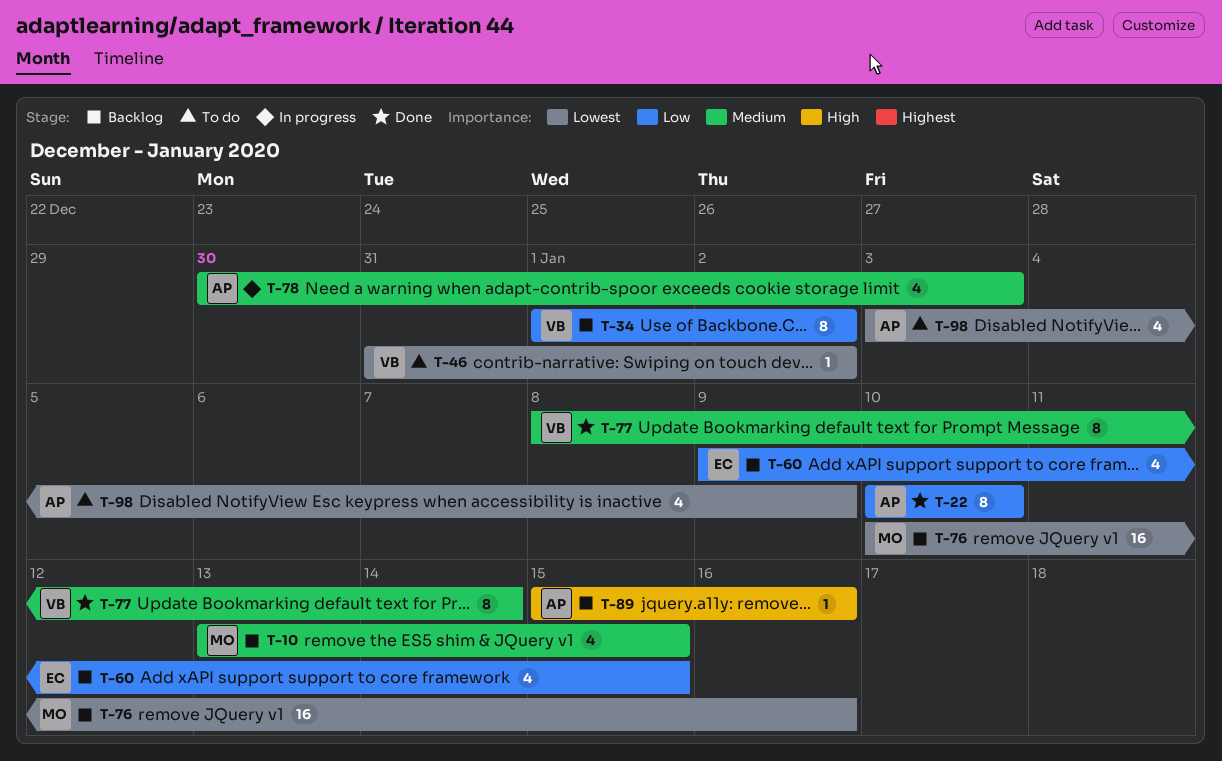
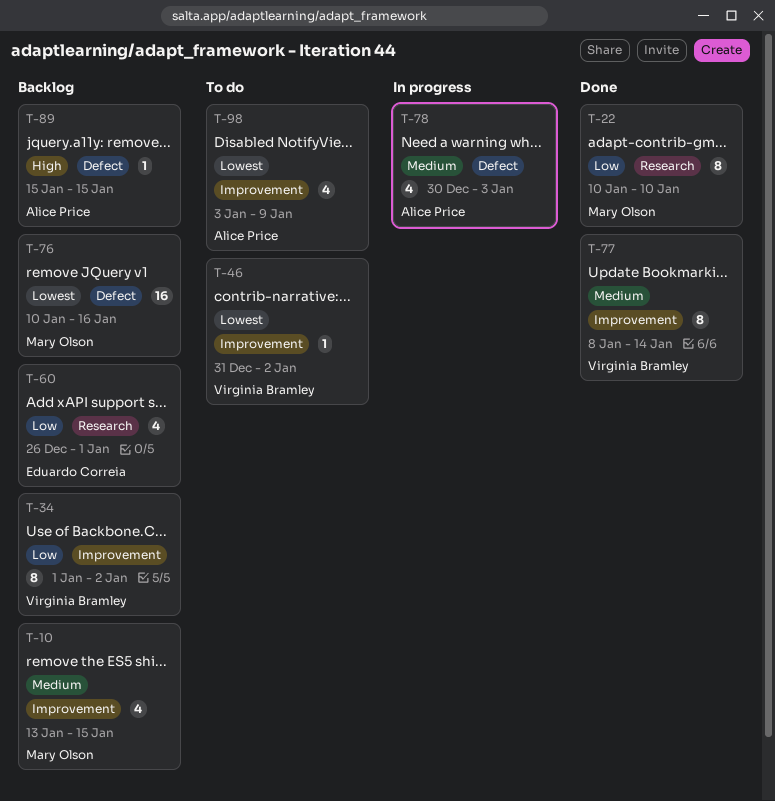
T-22, owner: Alice Price -> Mary Olson
T-60, start: Jan 9 -> Dec 26
T-60, due: Jan 15 -> Jan 1
T-89, due: Jan 16 -> Jan 15

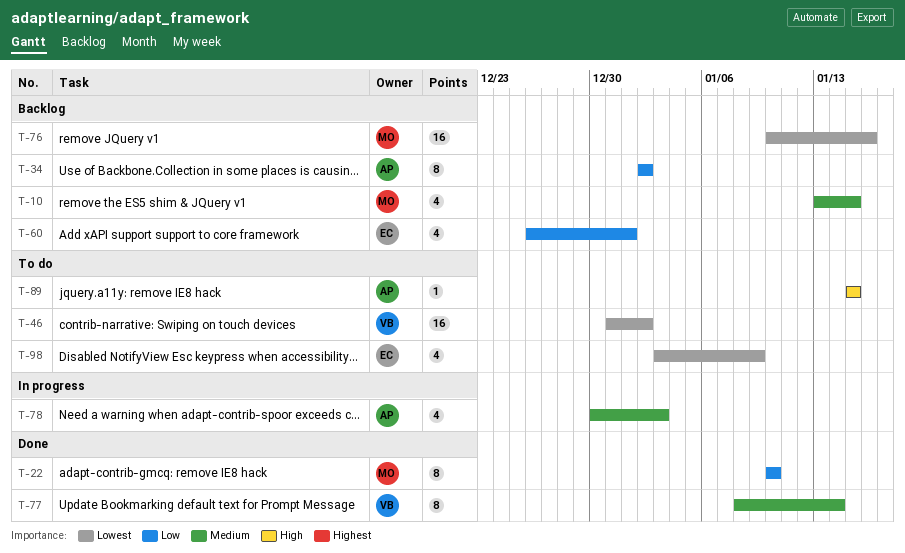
T-34, owner: Virginia Bramley -> Alice Price
T-34, start: Jan 1 -> Jan 2
T-46, estimate: 1 -> 16
T-89, status: Backlog -> To do
T-98, owner: Alice Price -> Eduardo Correia

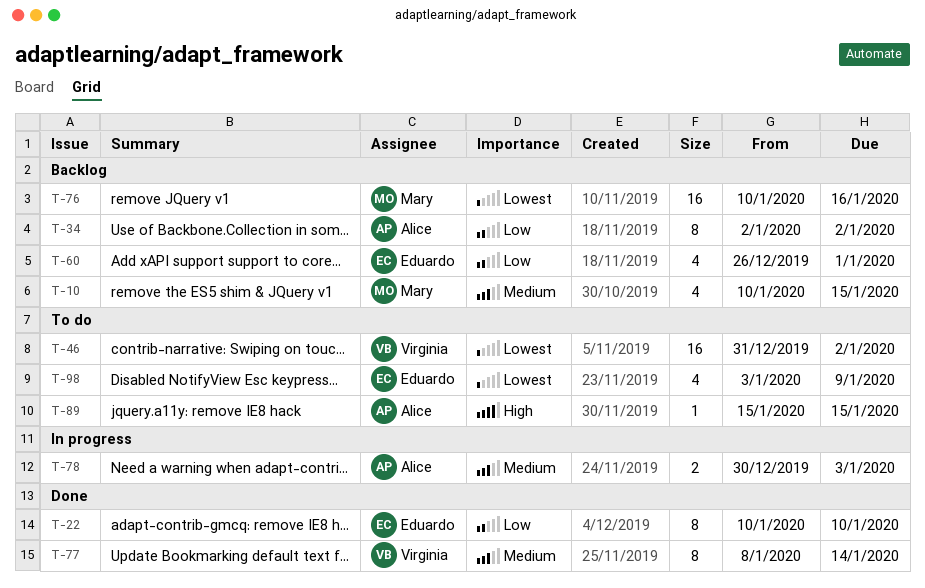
T-10, start: Jan 13 -> Jan 10
T-22, owner: Mary -> Eduardo
T-78, estimate: 4 -> 2

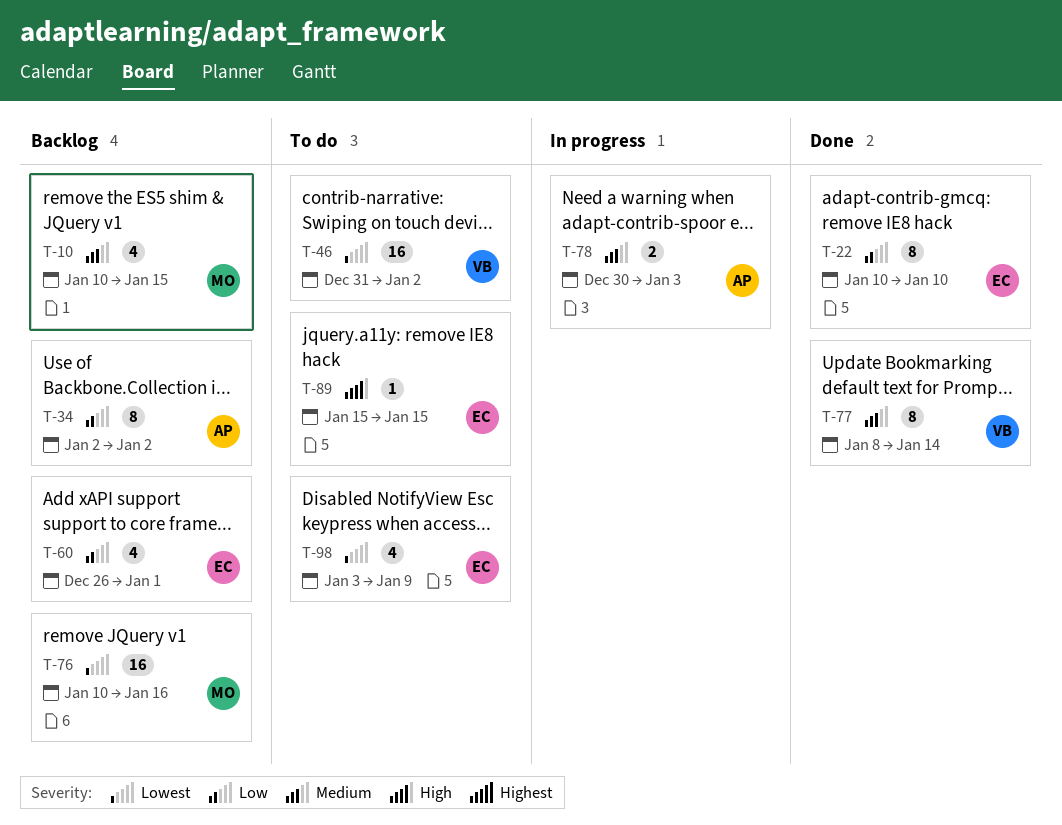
T-89, owner: Alice -> Eduardo

